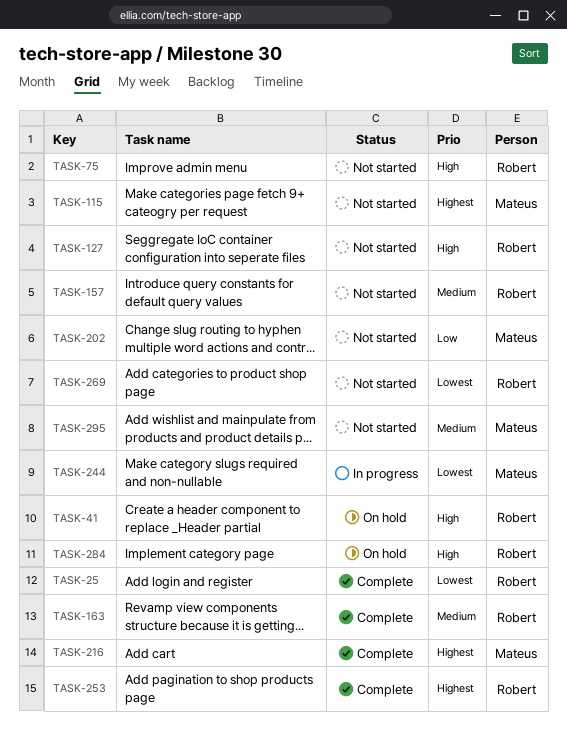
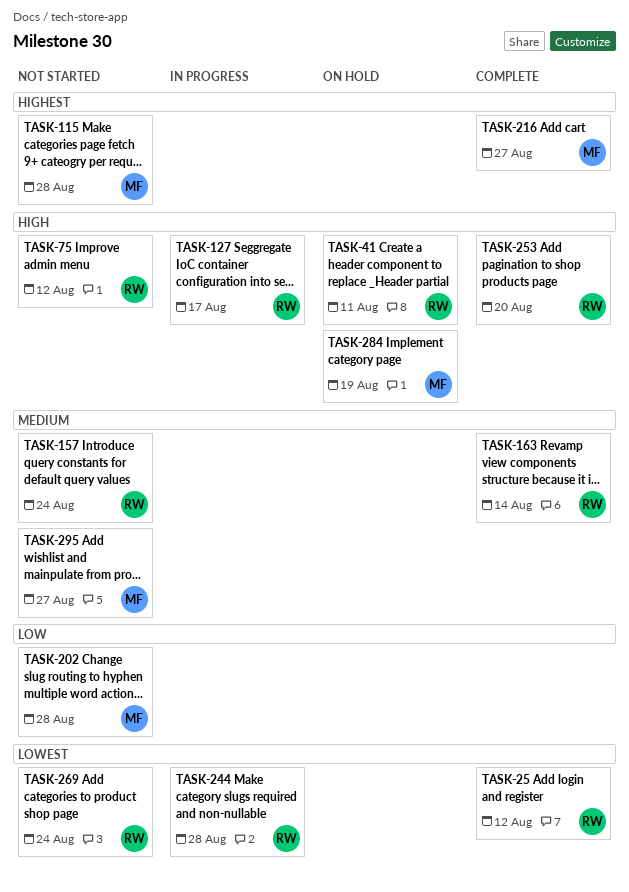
TASK-127, status: Not started -> In progress
TASK-244, owner: Mateus -> Robert
TASK-253, priority: Highest -> High
TASK-284, owner: Robert -> Mateus

